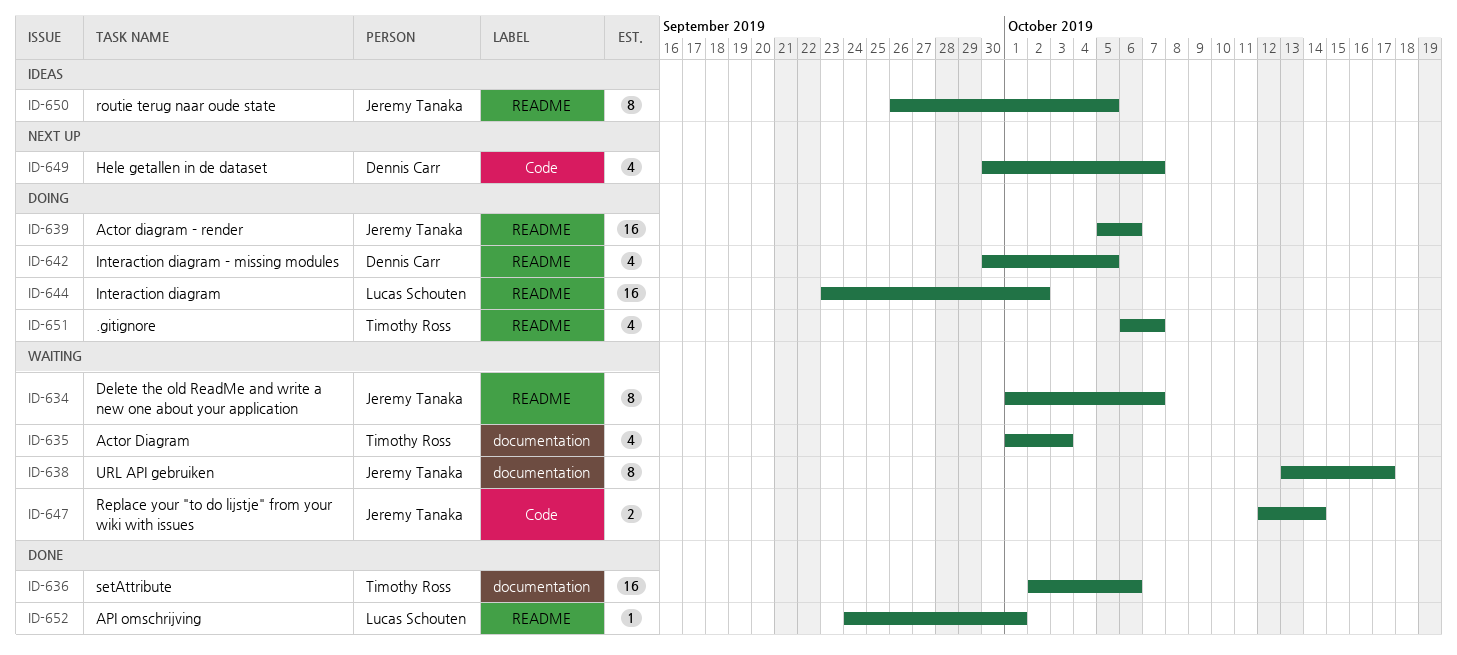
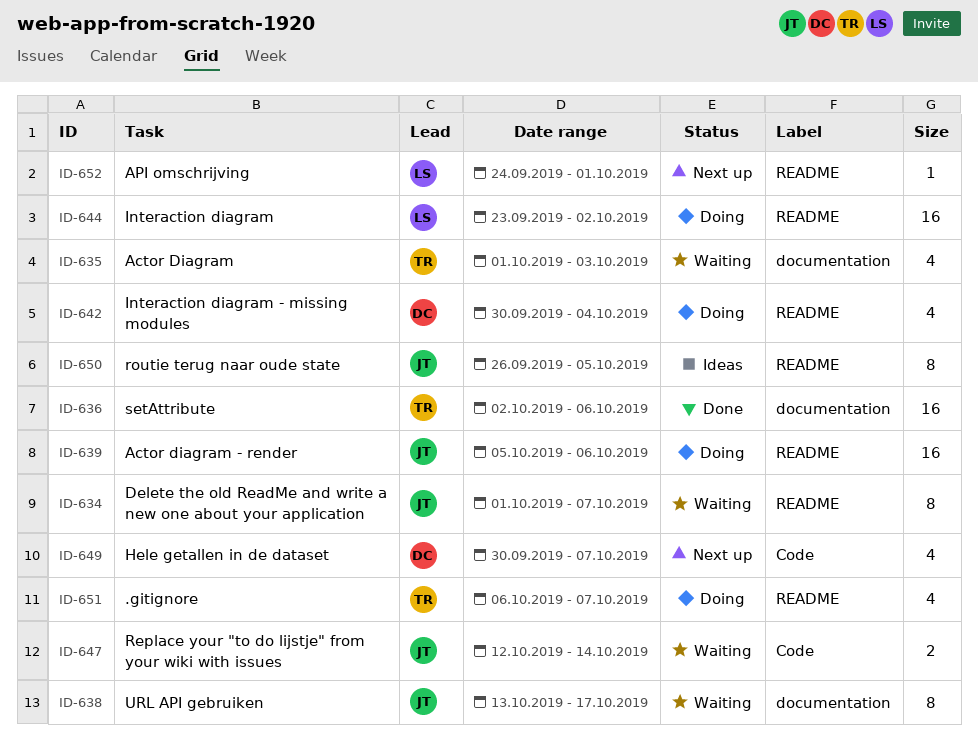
ID-642, due: Oct 5 -> Oct 4
ID-652, status: Done -> Next up

